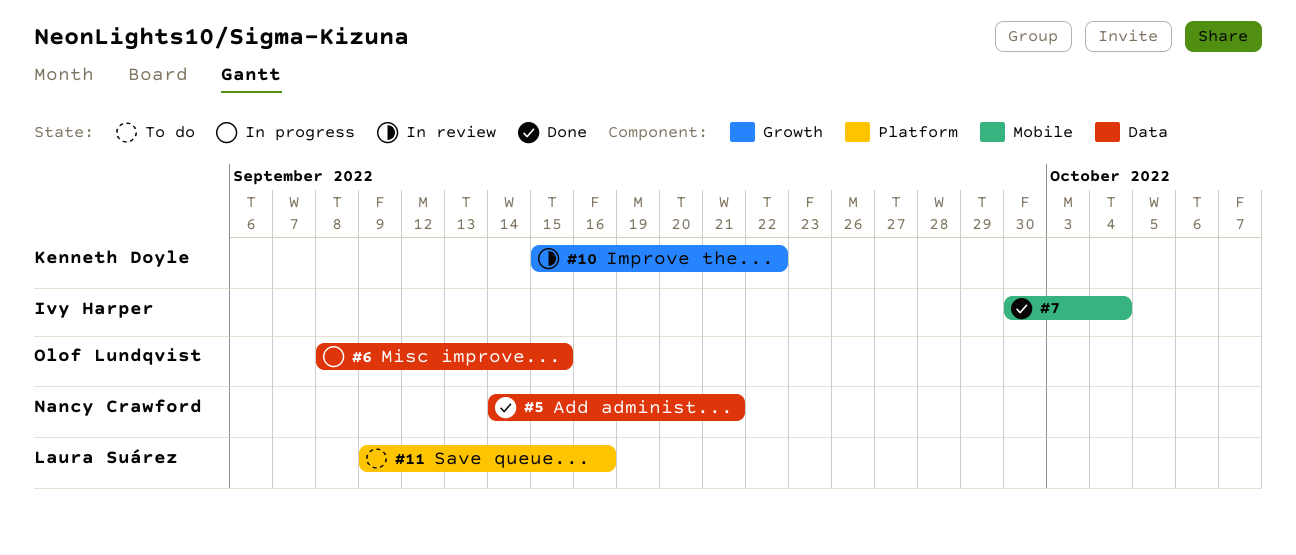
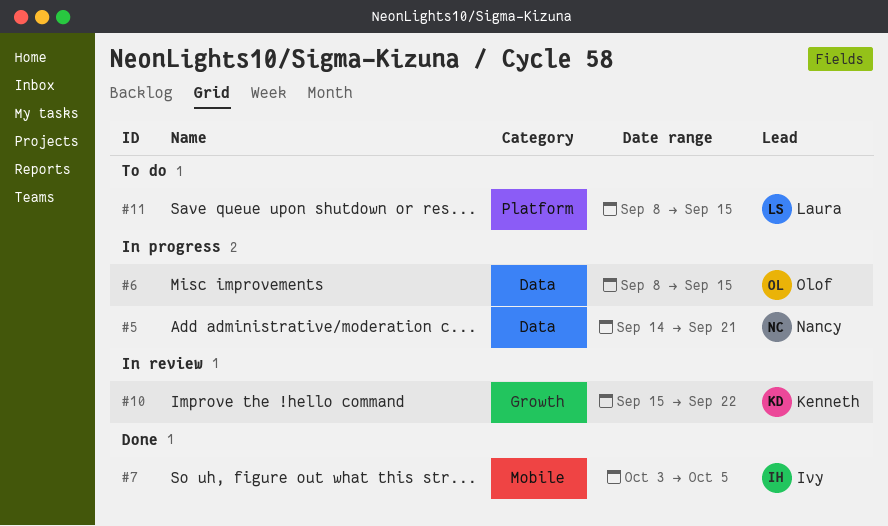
#5, status: Done -> In progress
#7, start: Sep 30 -> Oct 3
#7, due: Oct 4 -> Oct 5
#11, start: Sep 9 -> Sep 8
#11, due: Sep 16 -> Sep 15

